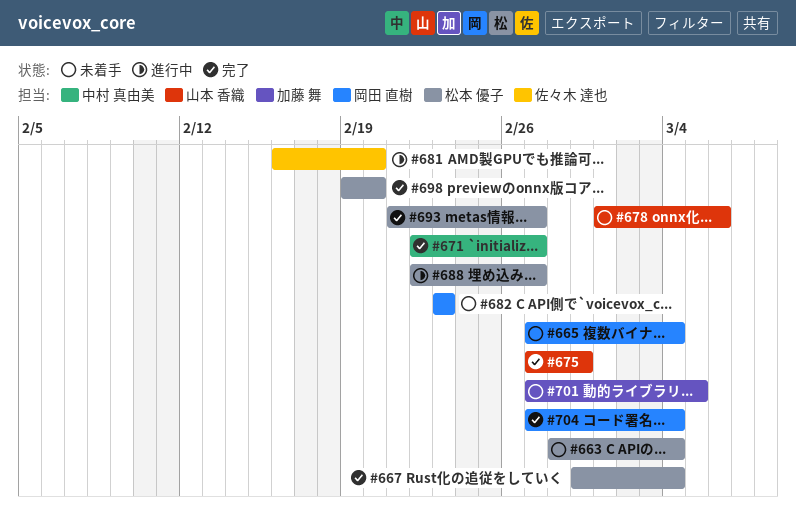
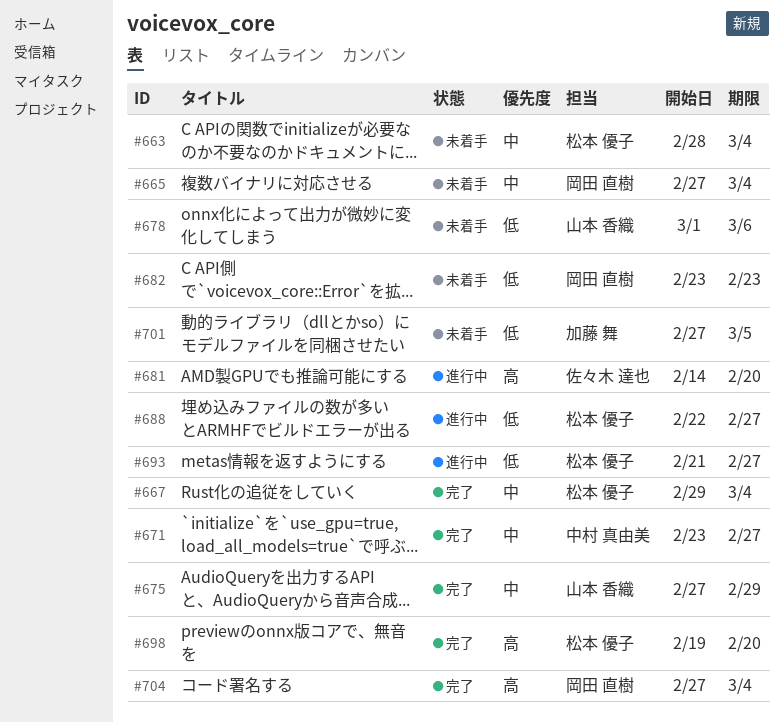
#671, start: Feb 22 -> Feb 23
#681, start: Feb 16 -> Feb 14
#693, status: 完了 -> 進行中

